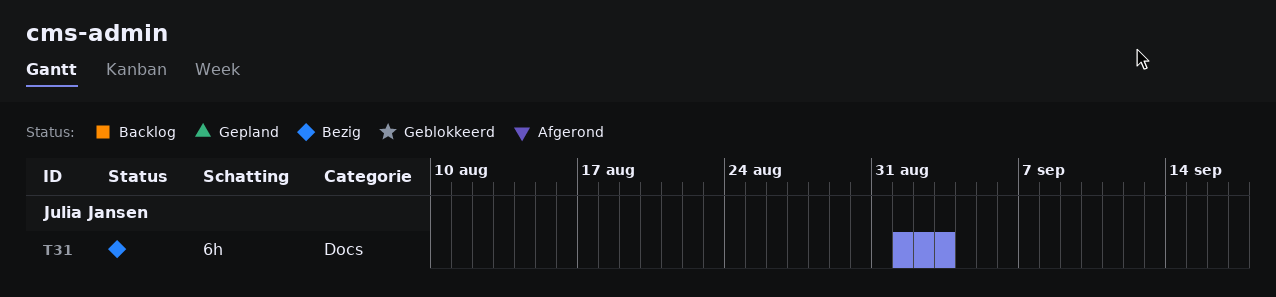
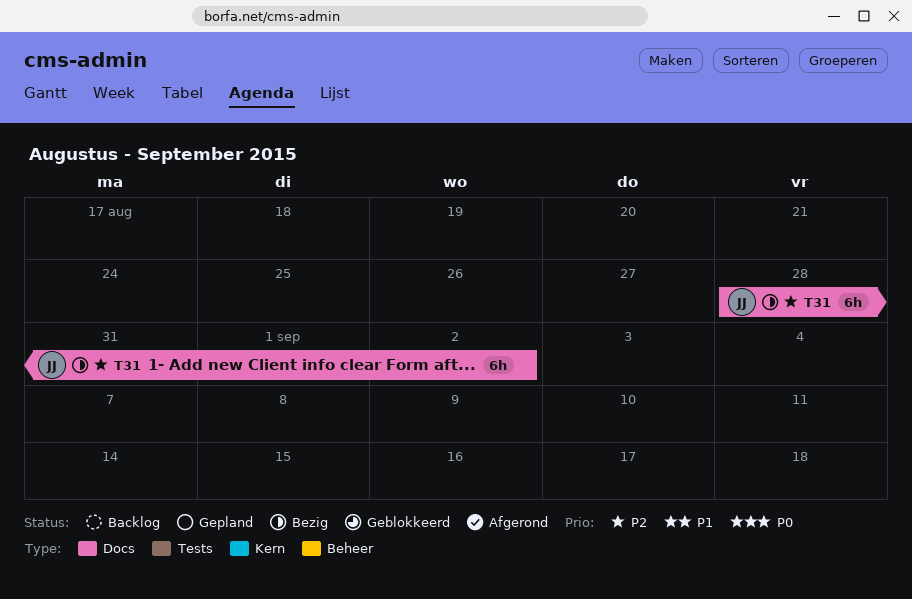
T31, start: Sep 1 -> Aug 28
T31, due: Sep 3 -> Sep 2

